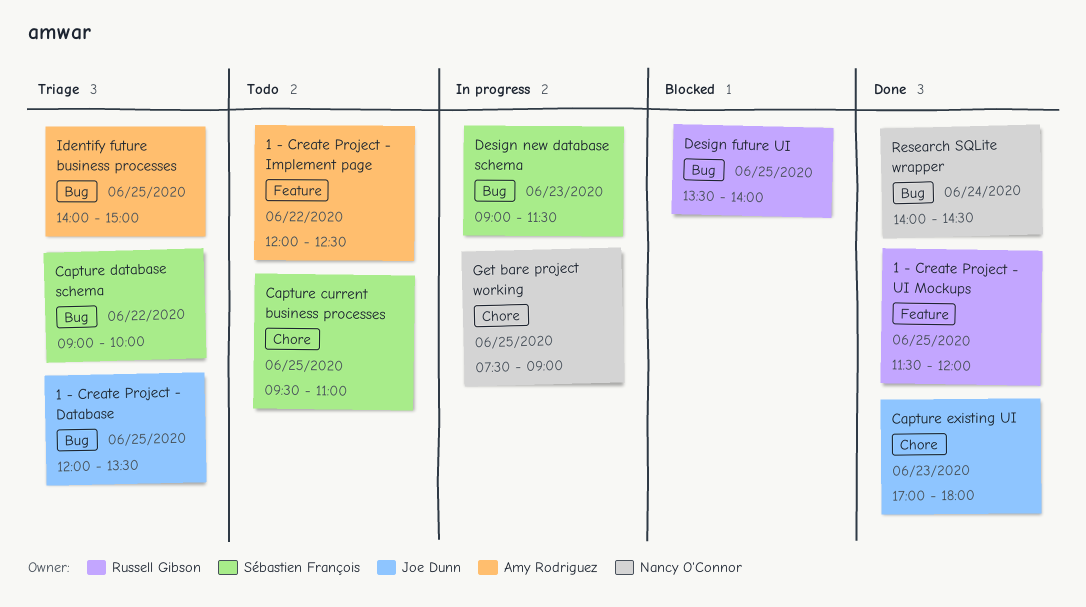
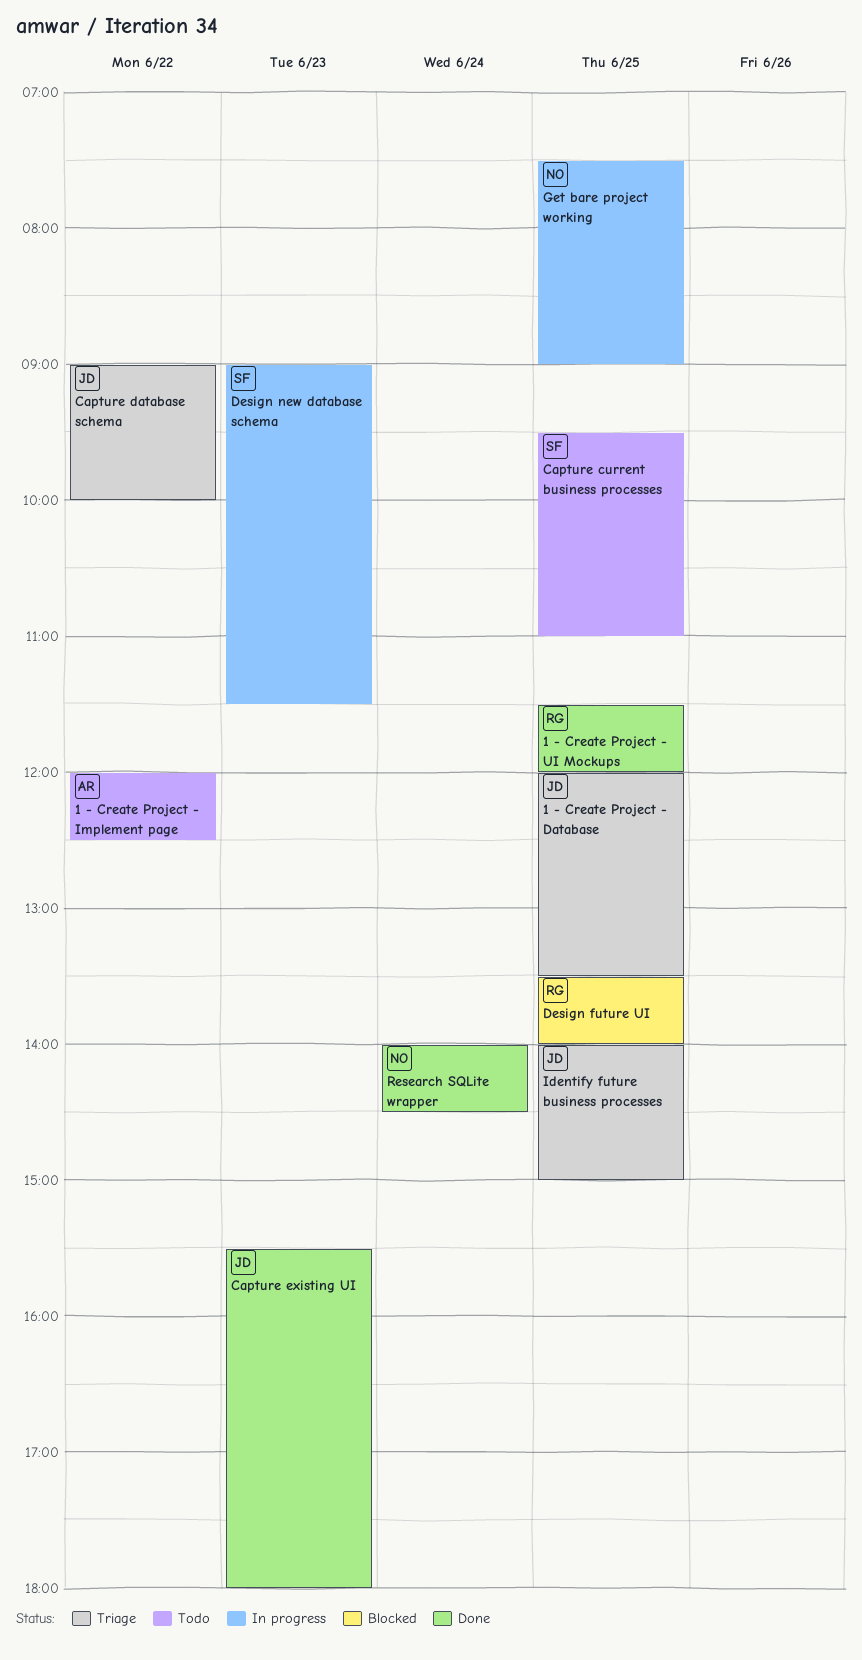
Capture database schema, owner: Sébastien François -> Joe Dunn
Capture existing UI, begins: 17:00 -> 15:30
Identify future business processes, owner: Amy Rodriguez -> Joe Dunn

